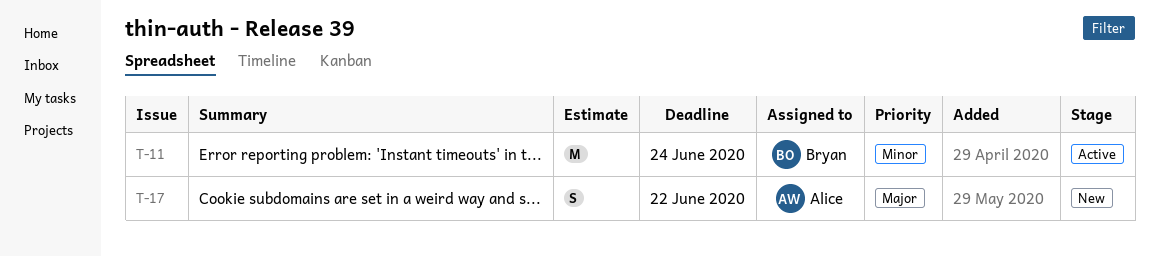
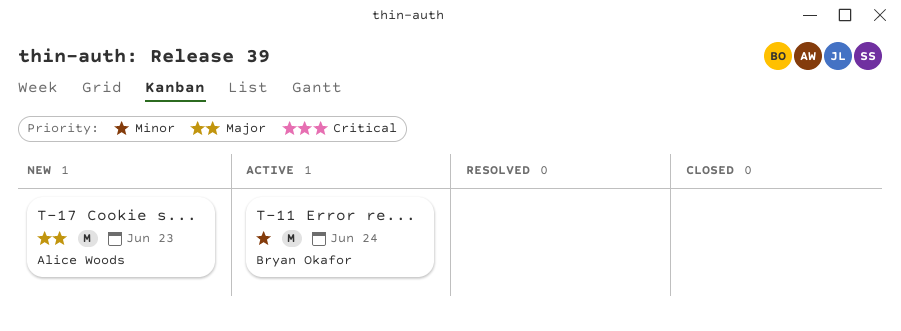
T-17, estimate: S -> M
T-17, due: Jun 22 -> Jun 23

